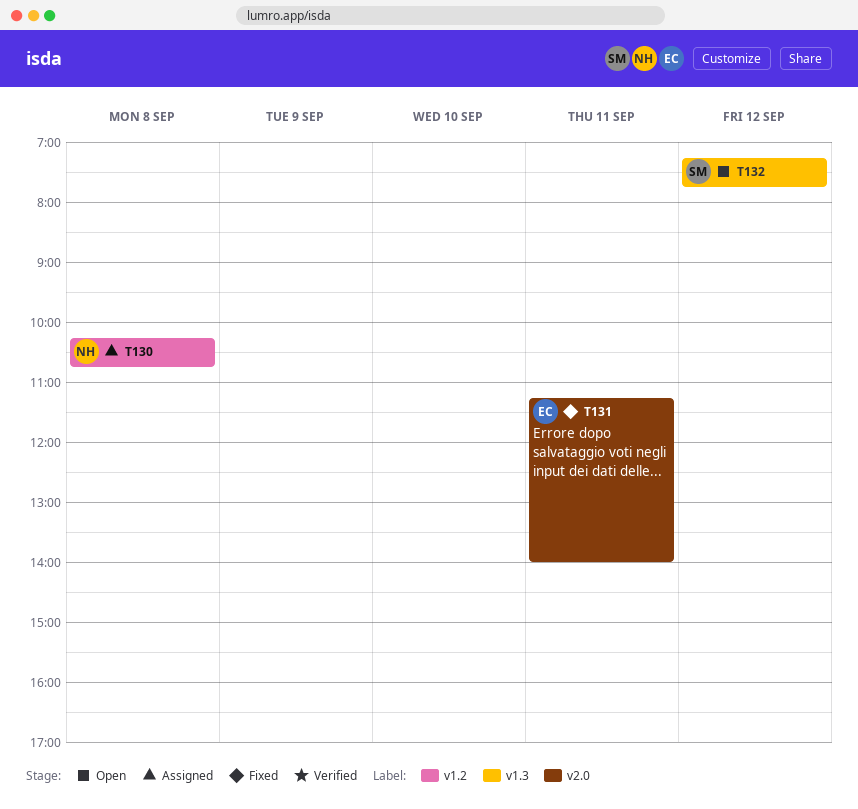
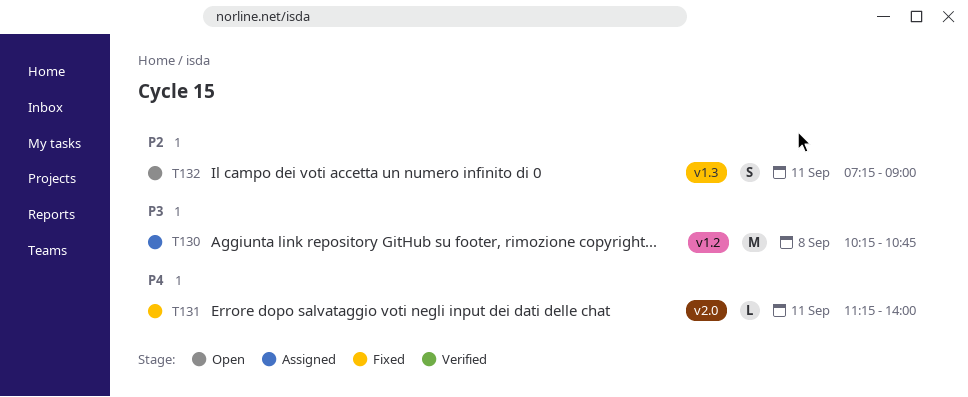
T132, day: Sep 12 -> Sep 11
T132, ends: 07:45 -> 09:00

